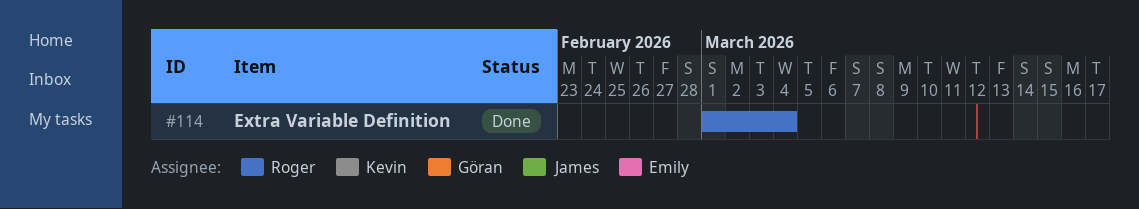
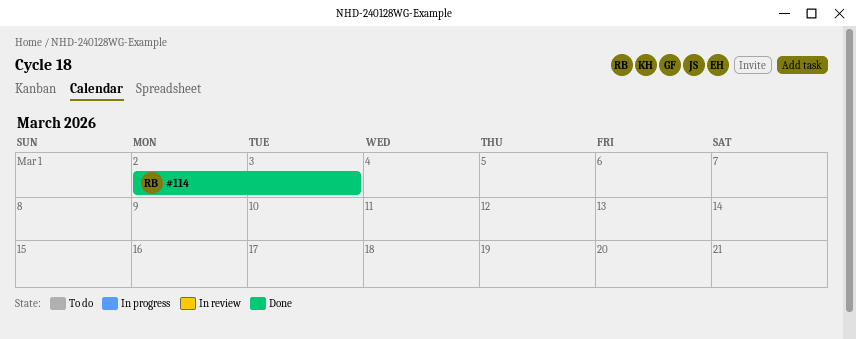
#114, start: Mar 1 -> Mar 2
#114, due: Mar 4 -> Mar 3

